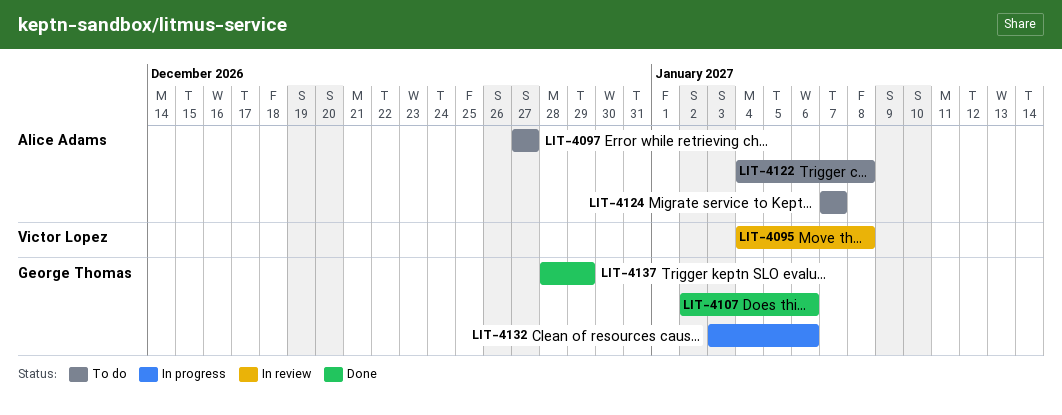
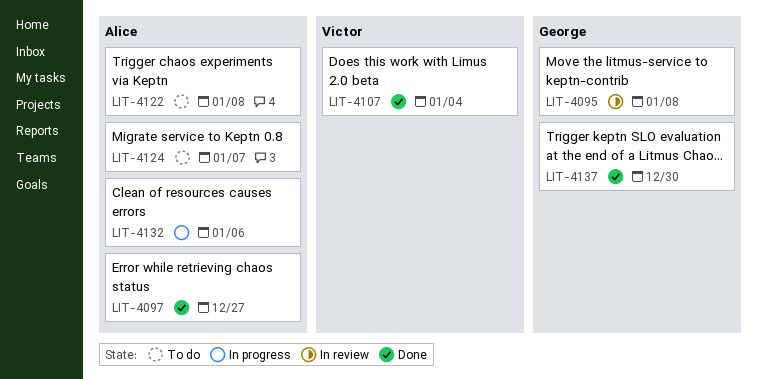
LIT-4095, owner: Victor Lopez -> George Thomas
LIT-4097, status: To do -> Done
LIT-4107, owner: George Thomas -> Victor Lopez
LIT-4107, due: Jan 6 -> Jan 4
LIT-4132, owner: George Thomas -> Alice Adams
LIT-4137, due: Dec 29 -> Dec 30

